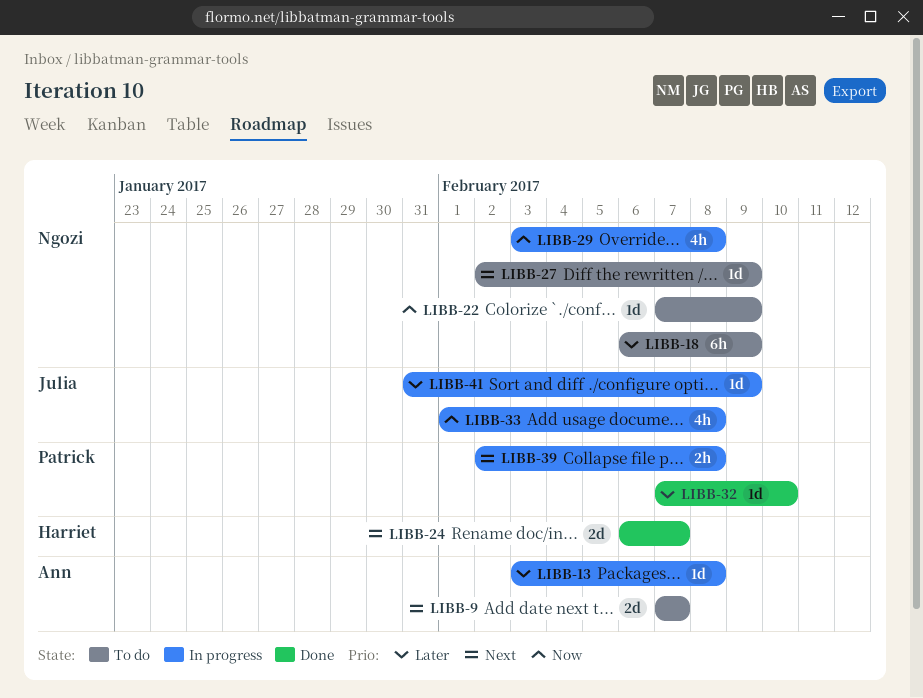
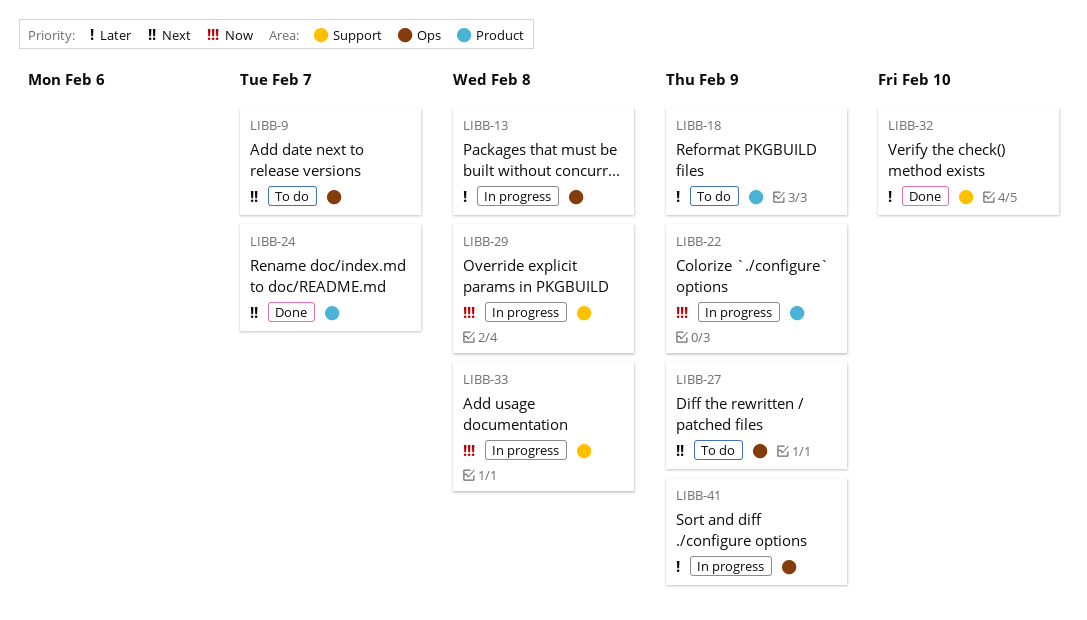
LIBB-22, status: To do -> In progress
LIBB-39: present -> none

